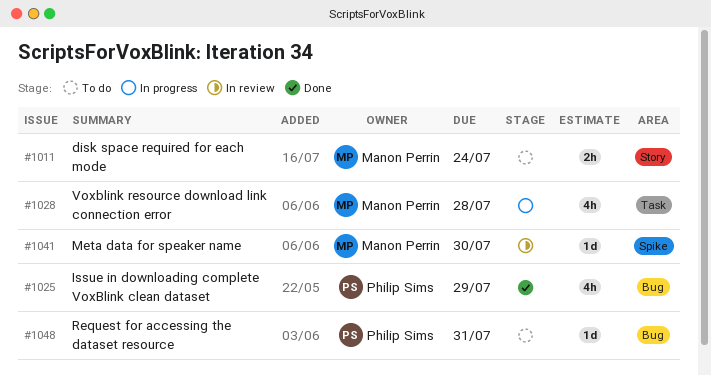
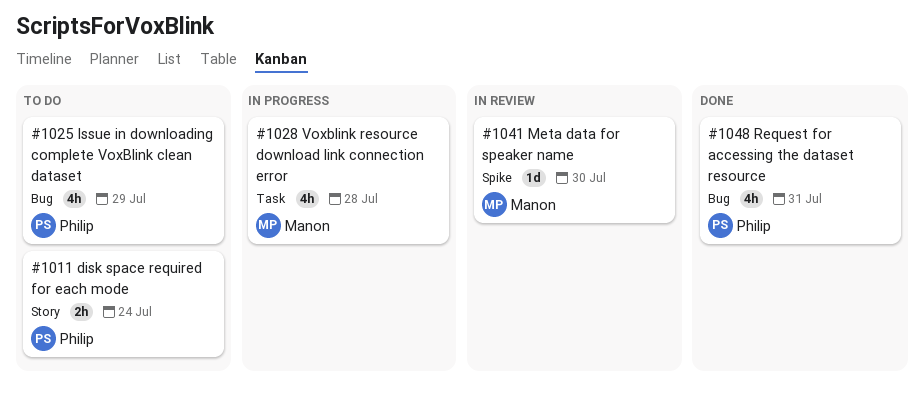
#1011, owner: Manon Perrin -> Philip Sims
#1025, status: Done -> To do
#1048, status: To do -> Done
#1048, estimate: 1d -> 4h

